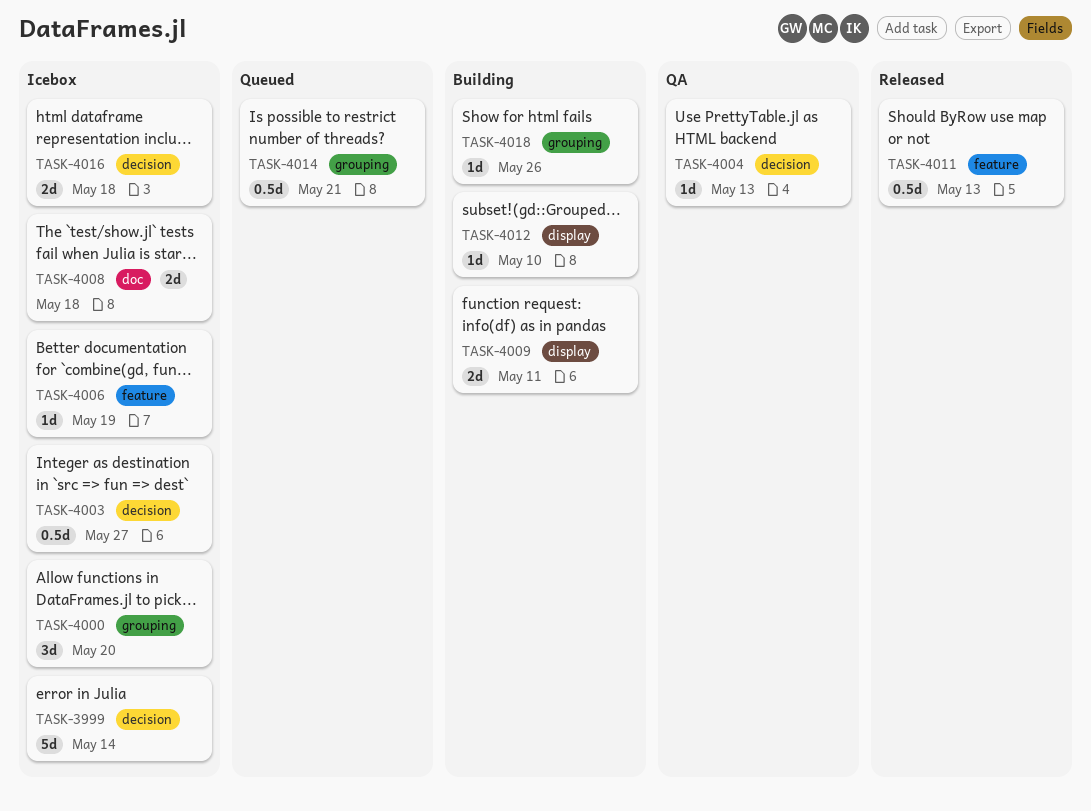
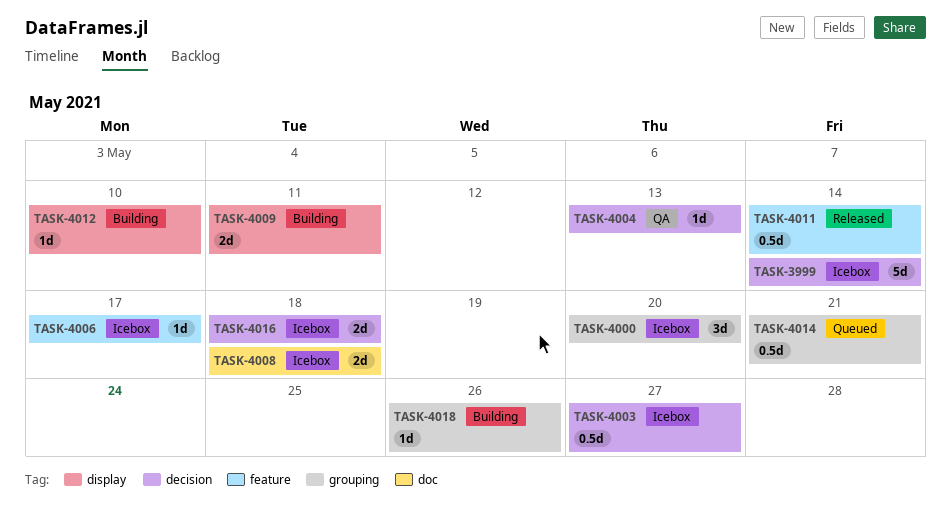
TASK-4006, due: May 19 -> May 17
TASK-4011, due: May 13 -> May 14

